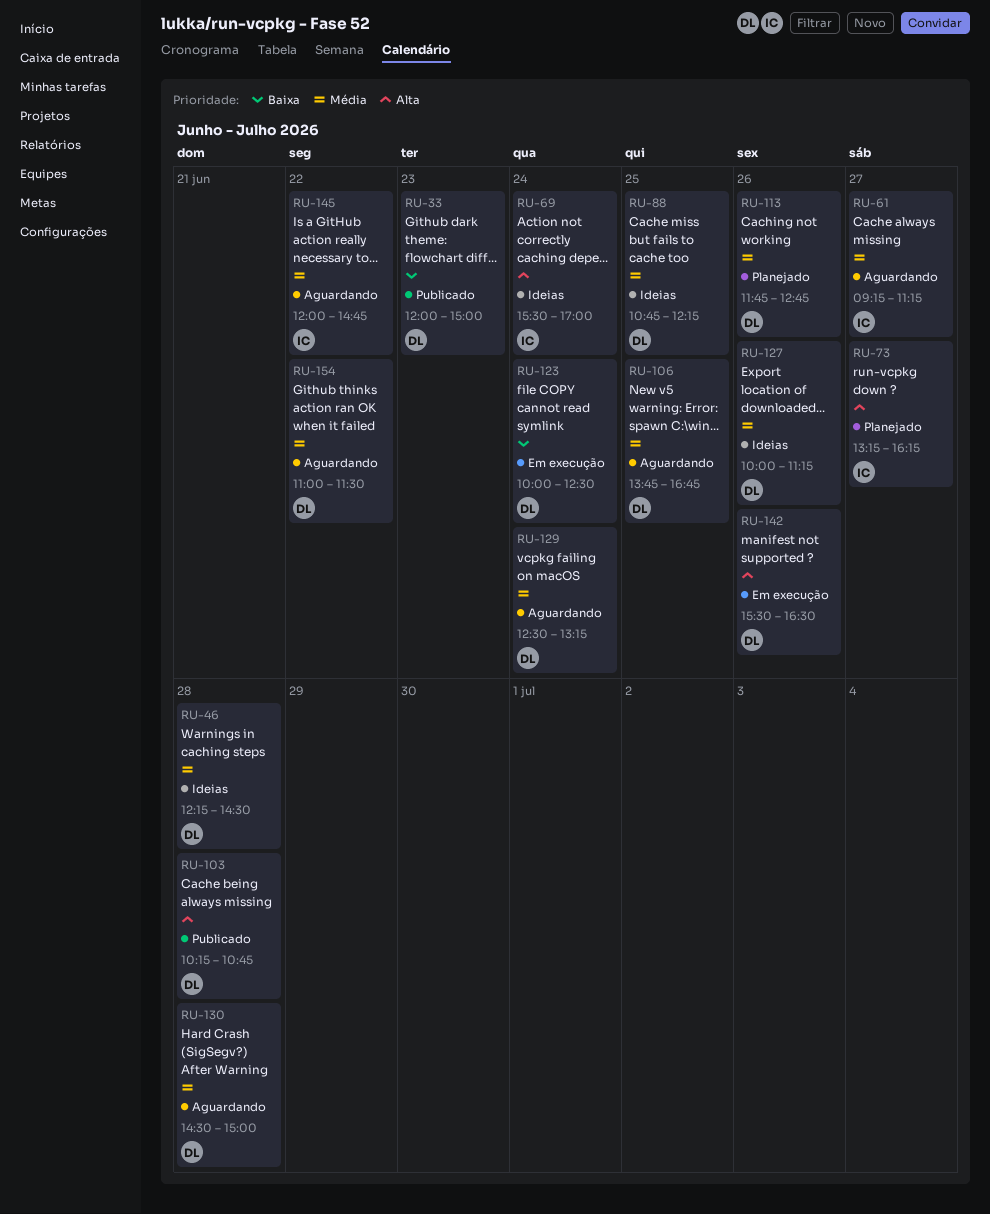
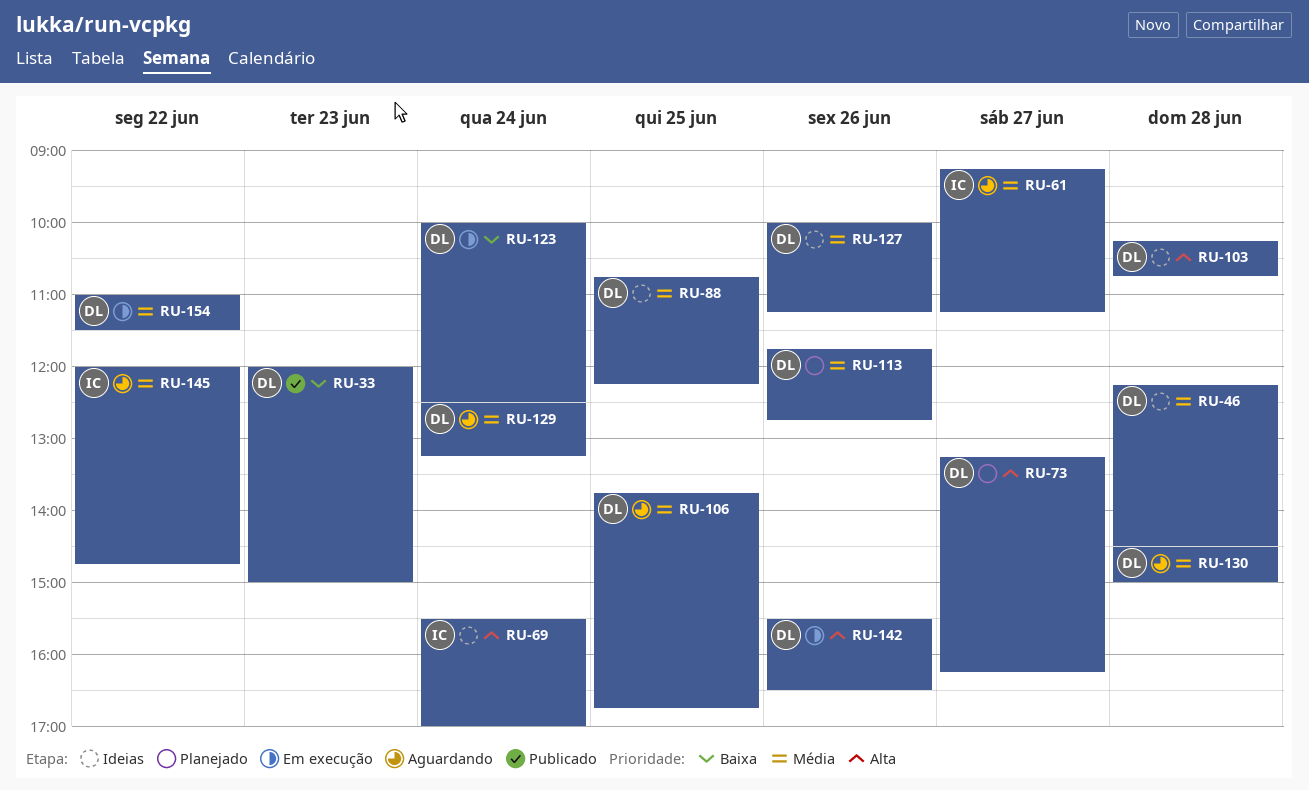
RU-73, owner: IC -> DL
RU-103, status: Publicado -> Ideias
RU-154, status: Aguardando -> Em execução

